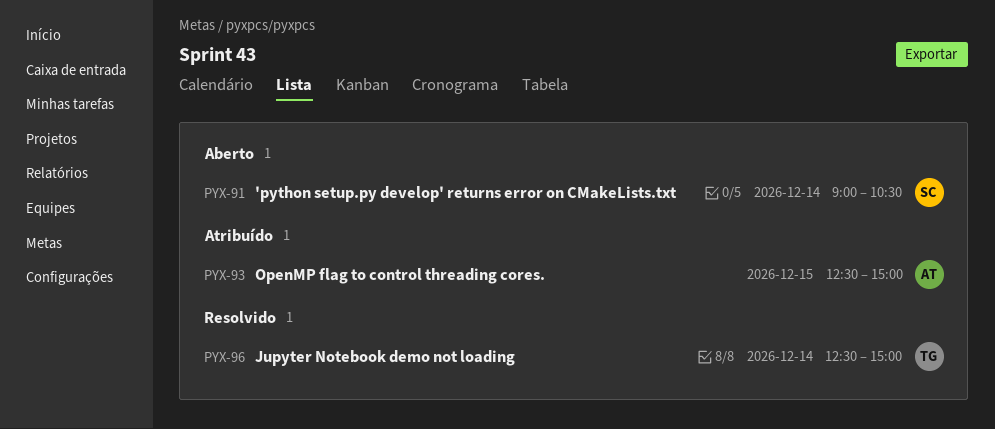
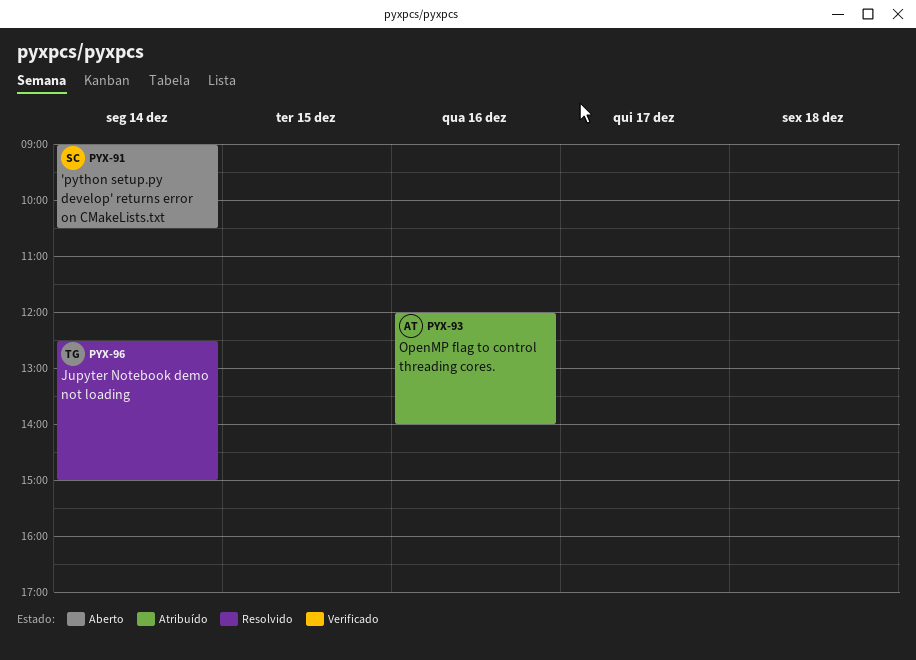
PYX-93, day: Dec 15 -> Dec 16
PYX-93, begins: 12:30 -> 12:00
PYX-93, ends: 15:00 -> 14:00

